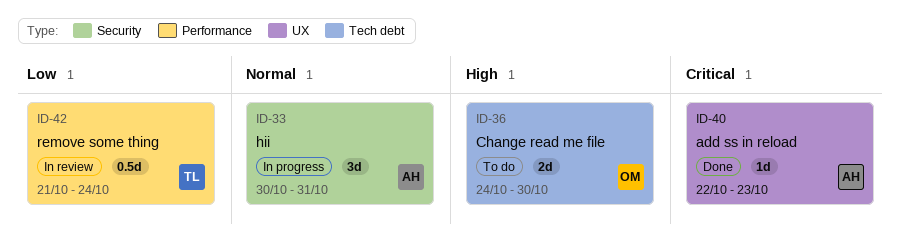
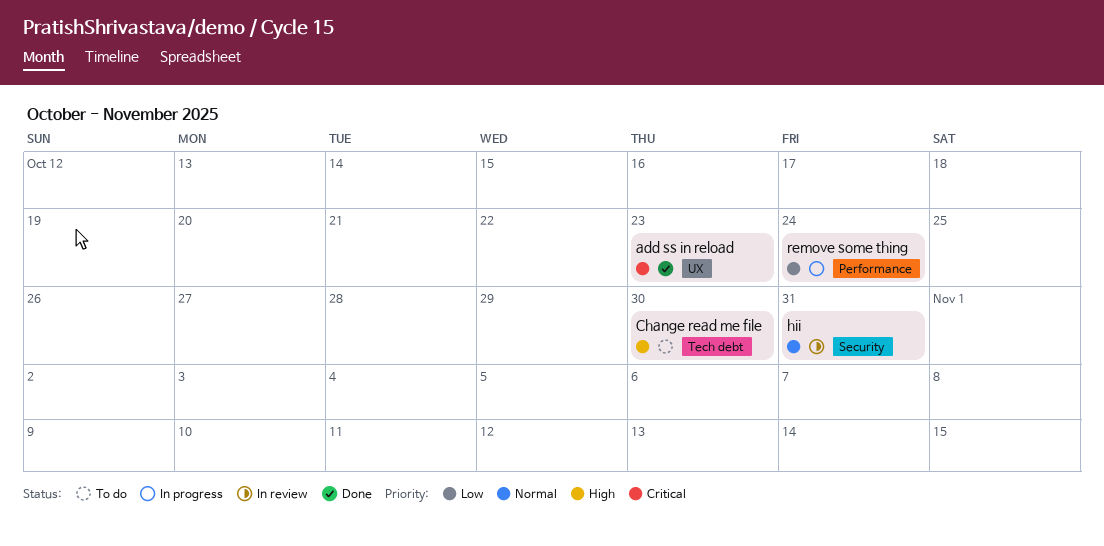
hii, status: In progress -> In review
remove some thing, status: In review -> In progress

